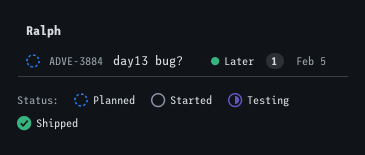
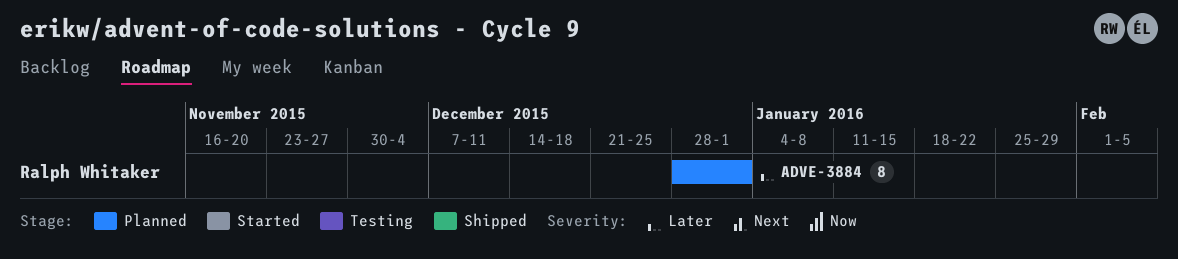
ADVE-3884, estimate: 1 -> 8
ADVE-3884, due: Feb 5 -> Jan 1

